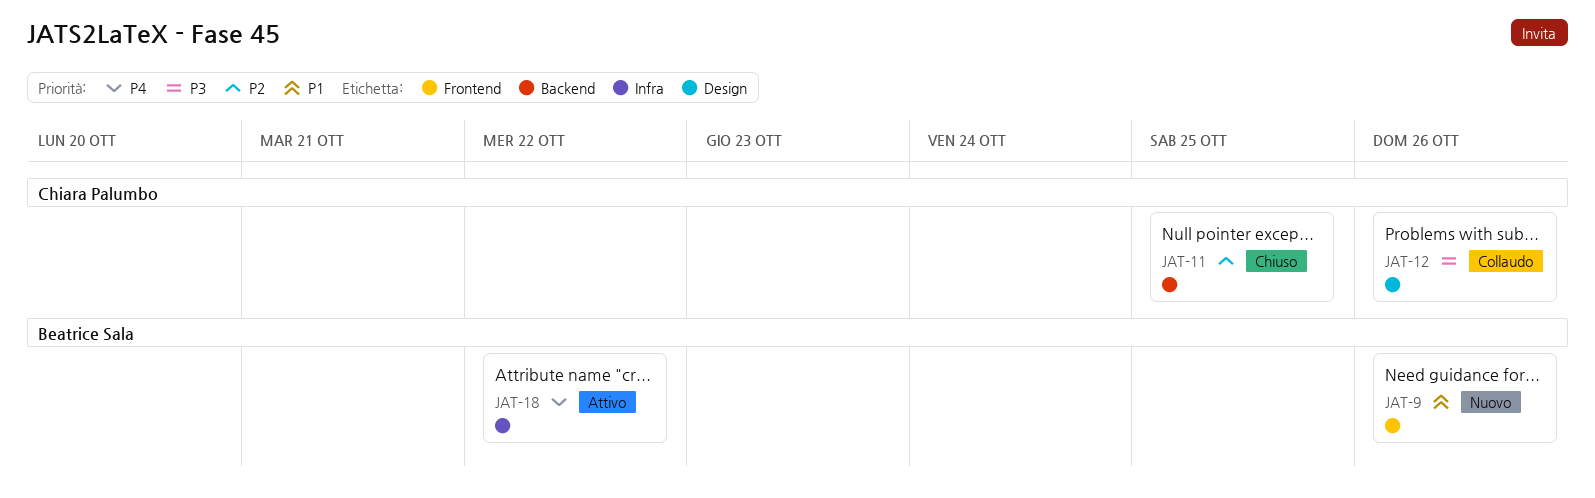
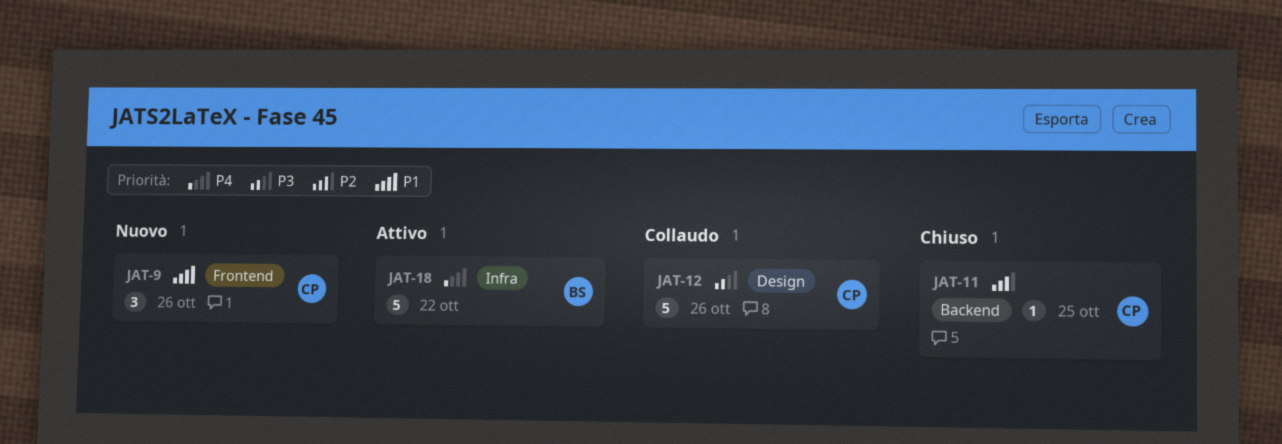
JAT-9, owner: Beatrice Sala -> Chiara Palumbo

